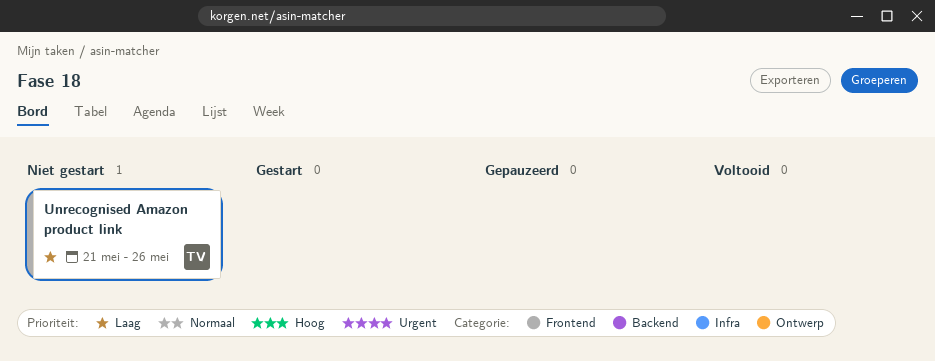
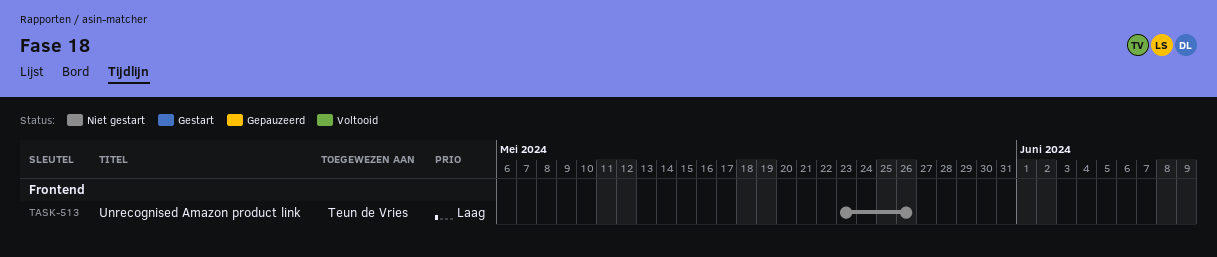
Unrecognised Amazon product link, start: May 21 -> May 23

